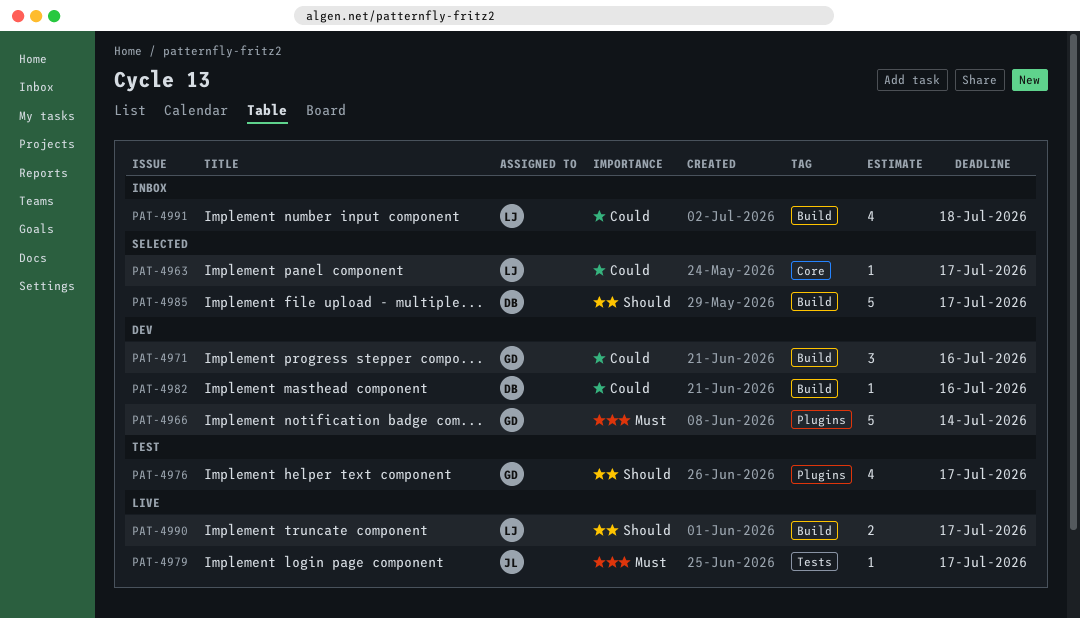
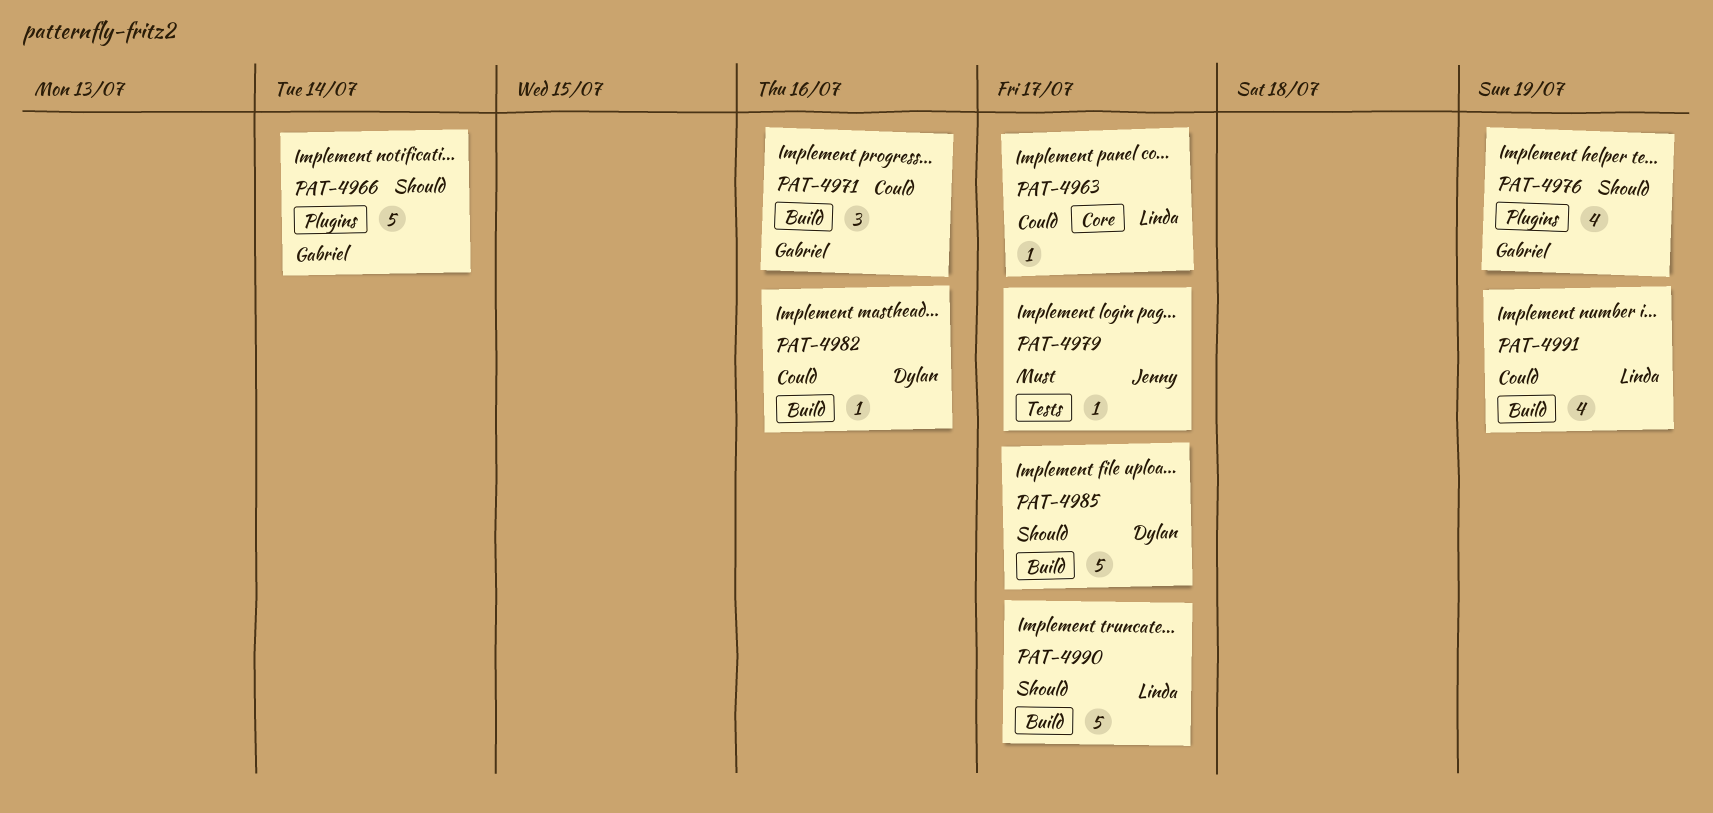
PAT-4966, priority: Must -> Should
PAT-4976, due: Jul 17 -> Jul 19
PAT-4990, estimate: 2 -> 5
PAT-4991, due: Jul 18 -> Jul 19

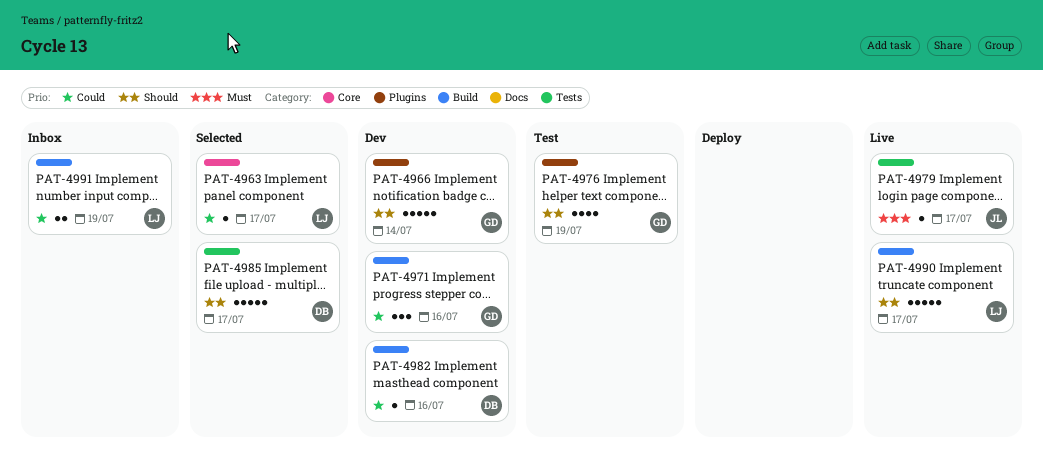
PAT-4985, label: Build -> Tests
PAT-4991, estimate: 4 -> 2

